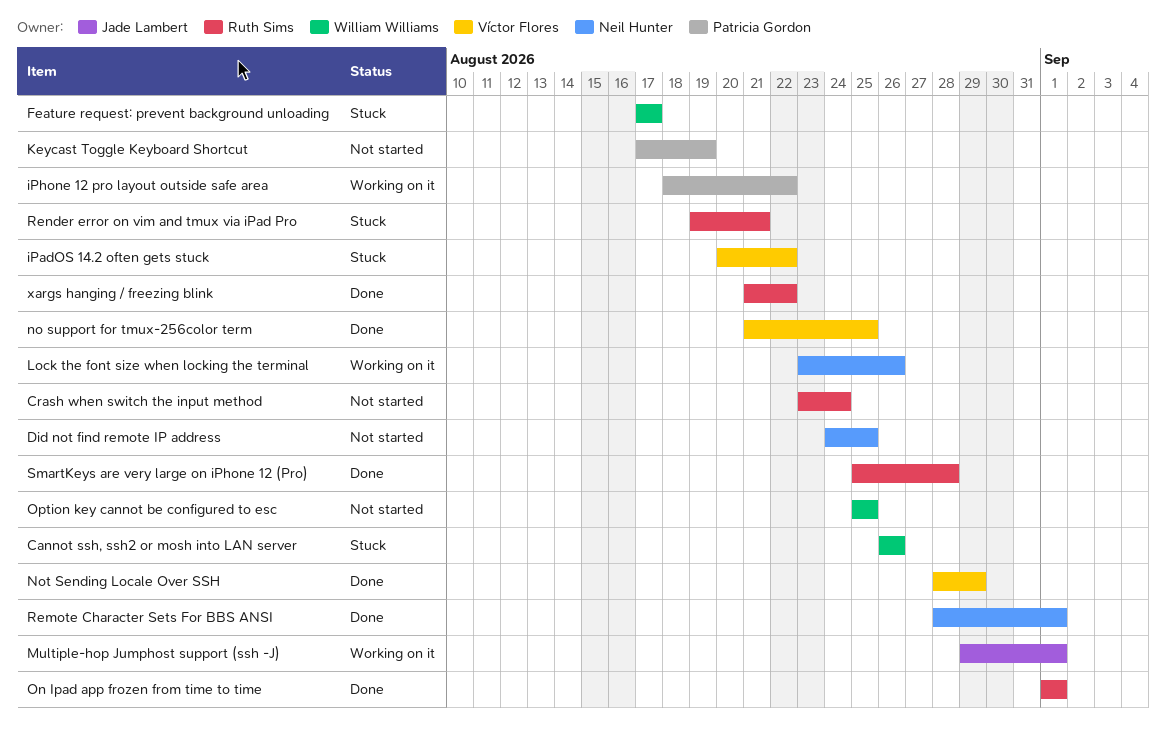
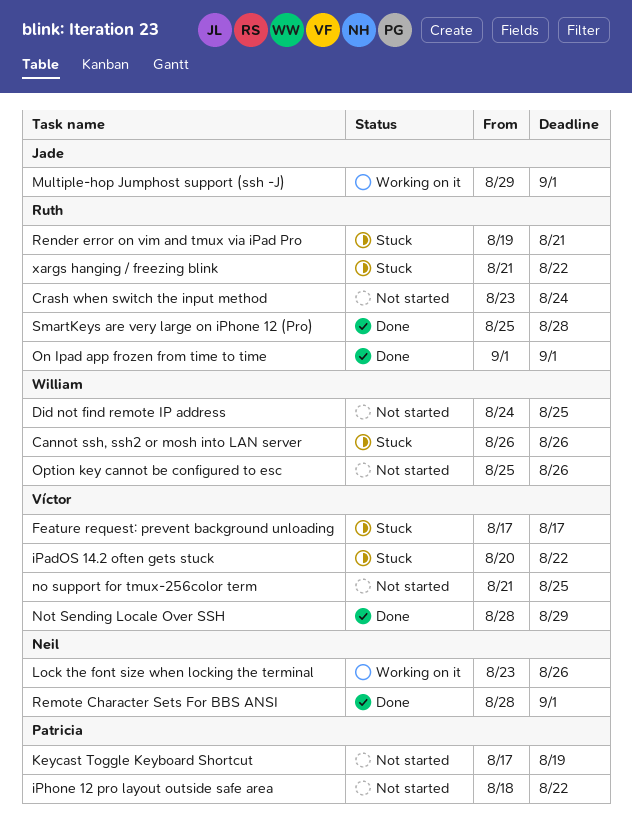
Did not find remote IP address, owner: Neil Hunter -> William Williams
Feature request: prevent background unloading, owner: William Williams -> Víctor Flores
iPhone 12 pro layout outside safe area, status: Working on it -> Not started
no support for tmux-256color term, status: Done -> Not started
Option key cannot be configured to esc, due: Aug 25 -> Aug 26
xargs hanging / freezing blink, status: Done -> Stuck

